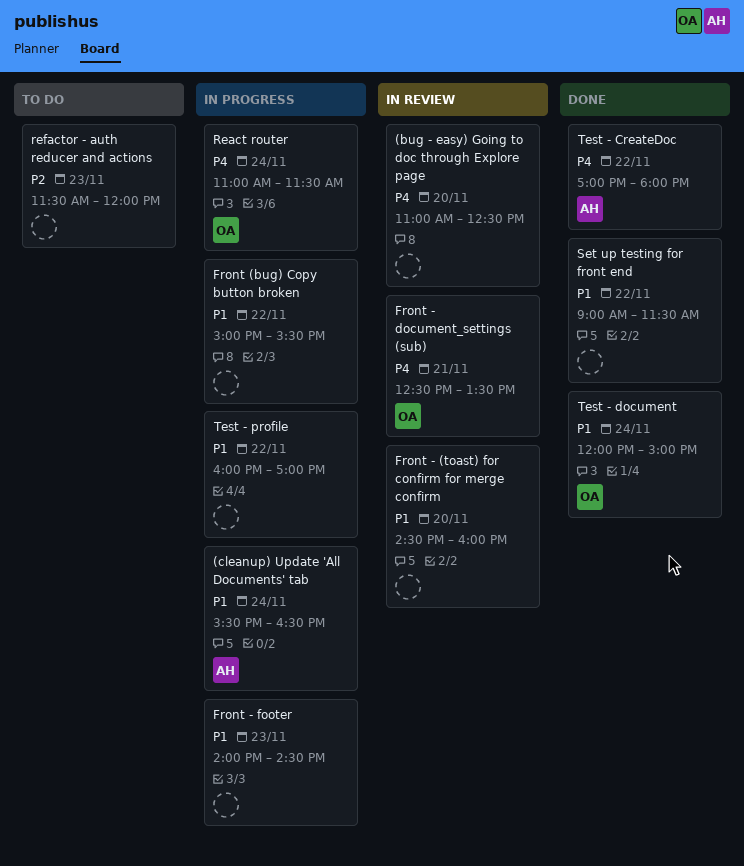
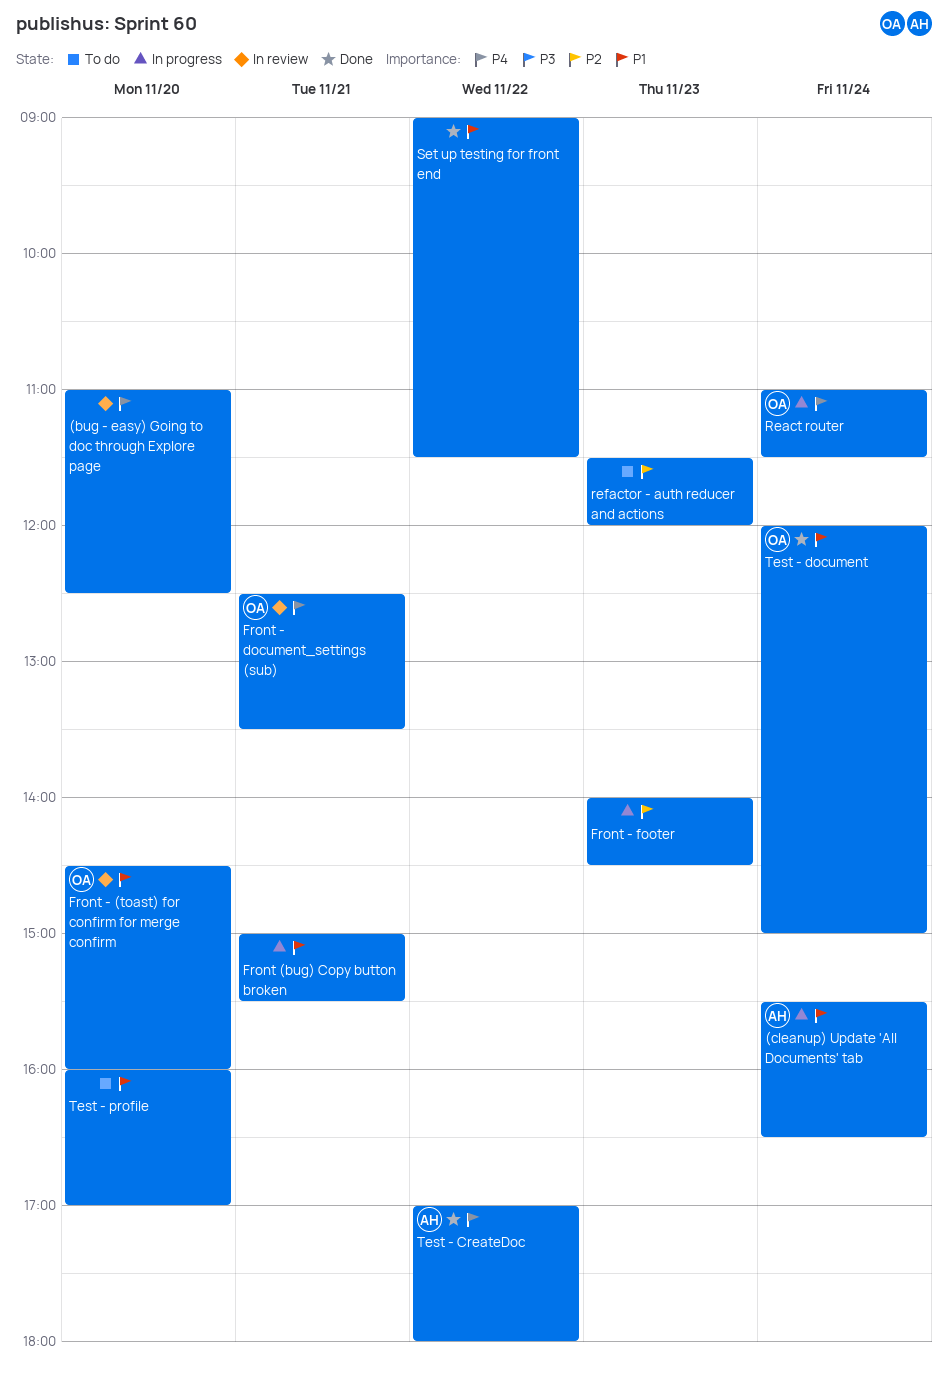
Front (bug) Copy button broken, day: Nov 22 -> Nov 21
Front - (toast) for confirm for merge confirm, owner: none -> OA
Front - footer, priority: P1 -> P2
Test - profile, status: In progress -> To do
Test - profile, day: Nov 22 -> Nov 20

